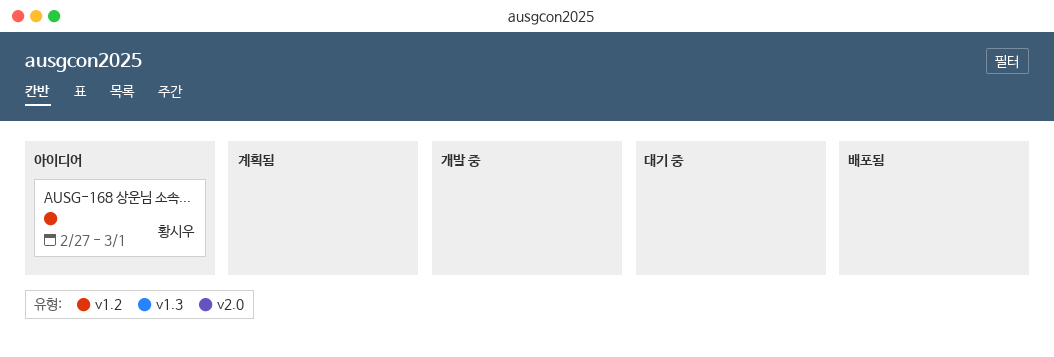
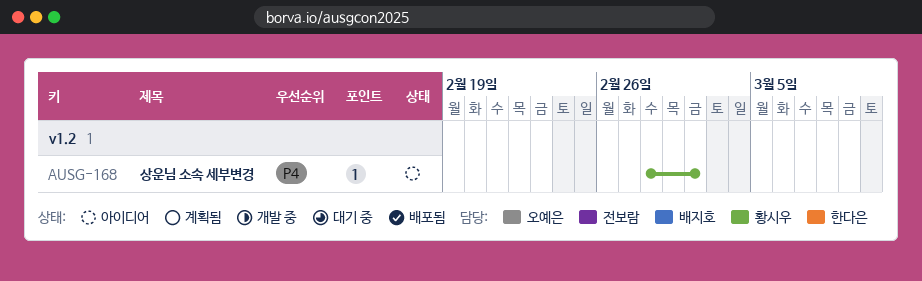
AUSG-168, start: Feb 27 -> Feb 28
AUSG-168, due: Mar 1 -> Mar 2

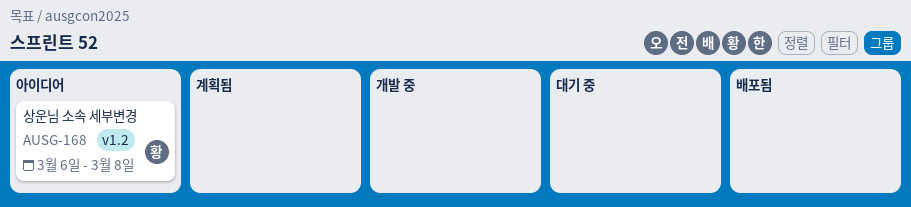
AUSG-168, start: Feb 28 -> Mar 6
AUSG-168, due: Mar 2 -> Mar 8

